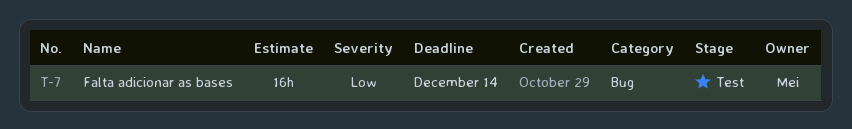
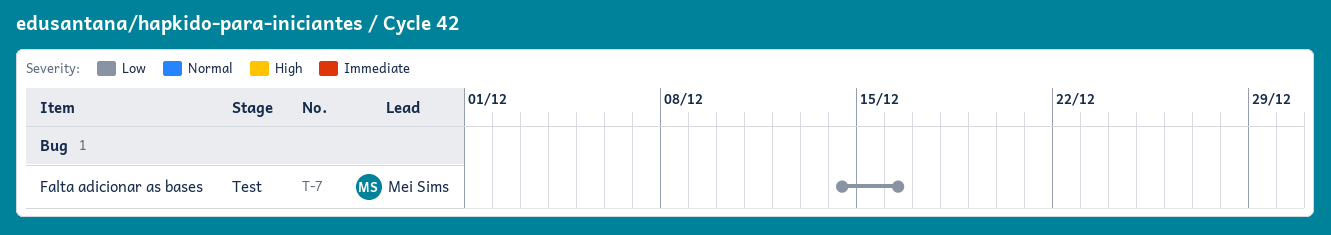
T-7, due: Dec 14 -> Dec 16

